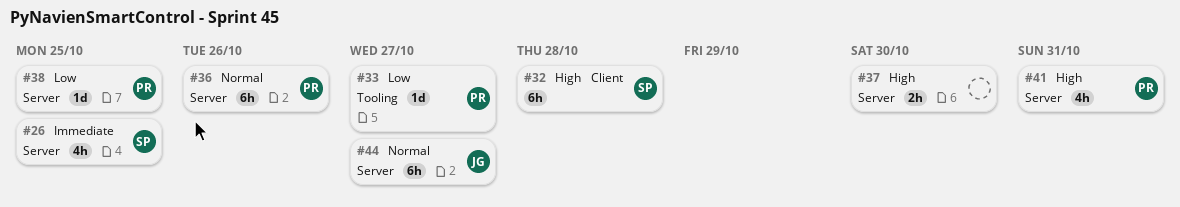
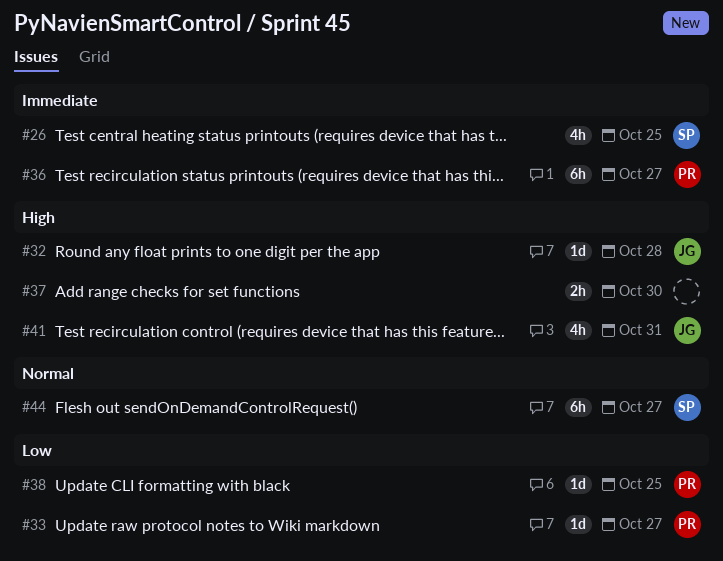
#32, owner: SP -> JG
#32, estimate: 6h -> 1d
#36, priority: Normal -> Immediate
#36, due: Oct 26 -> Oct 27
#41, owner: PR -> JG
#44, owner: JG -> SP

